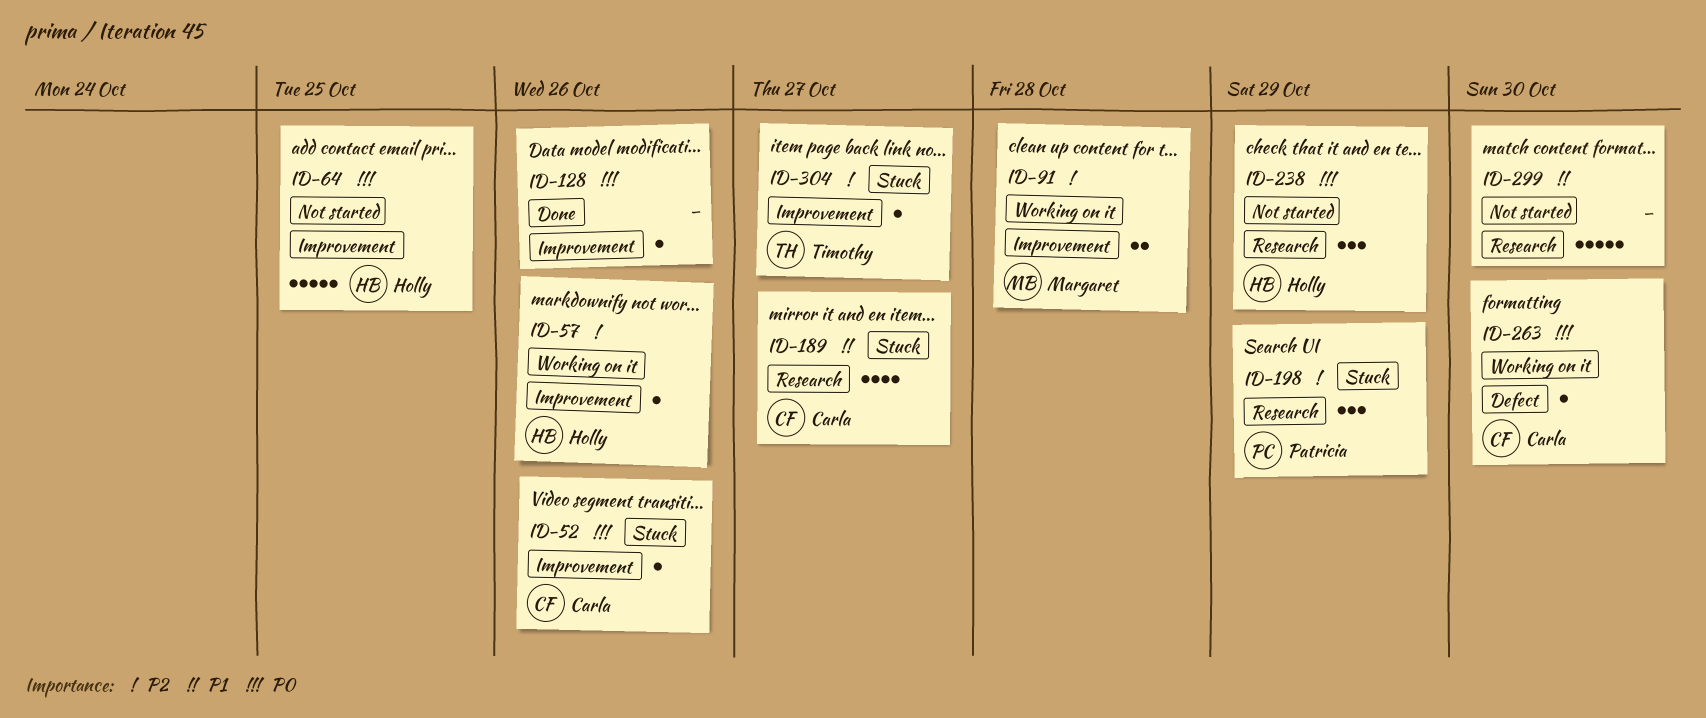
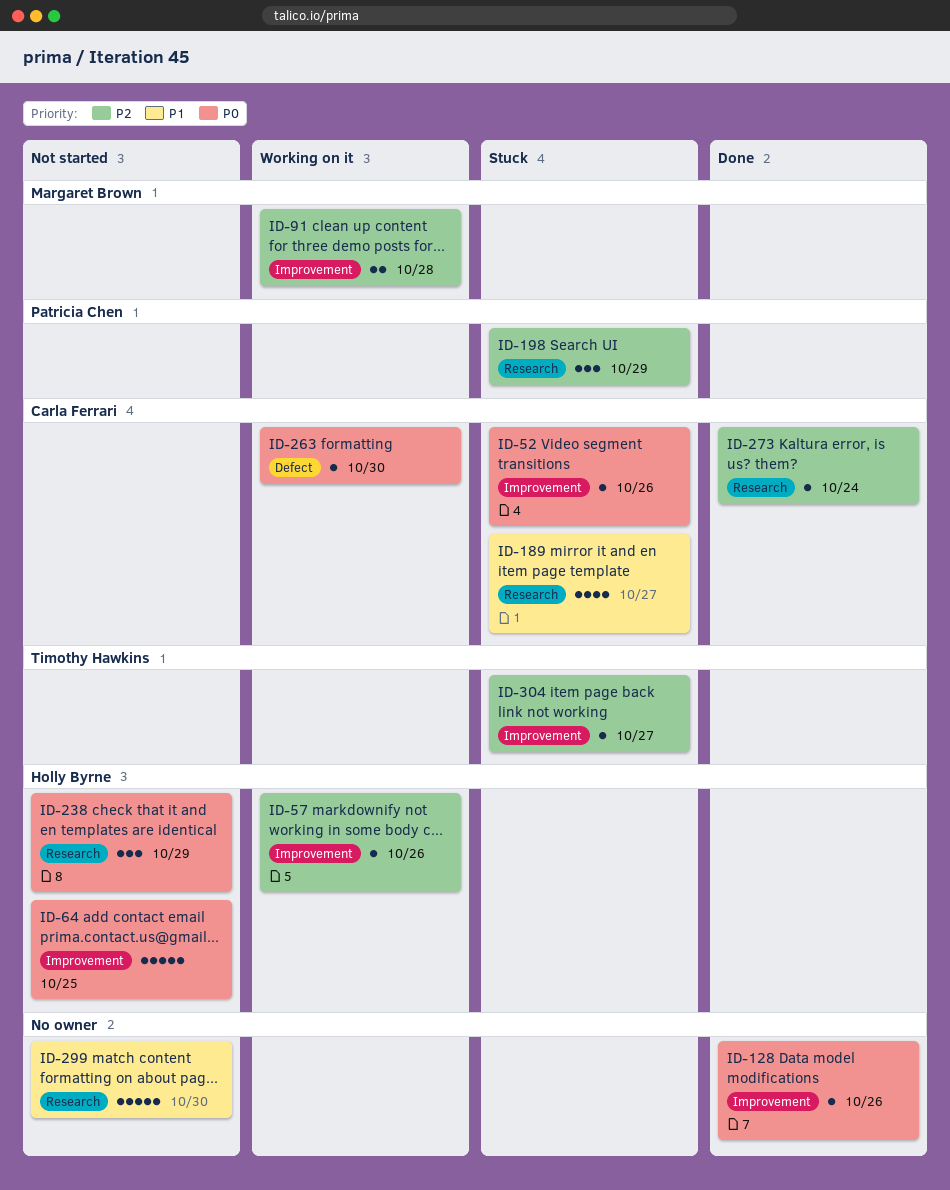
ID-273: none -> present

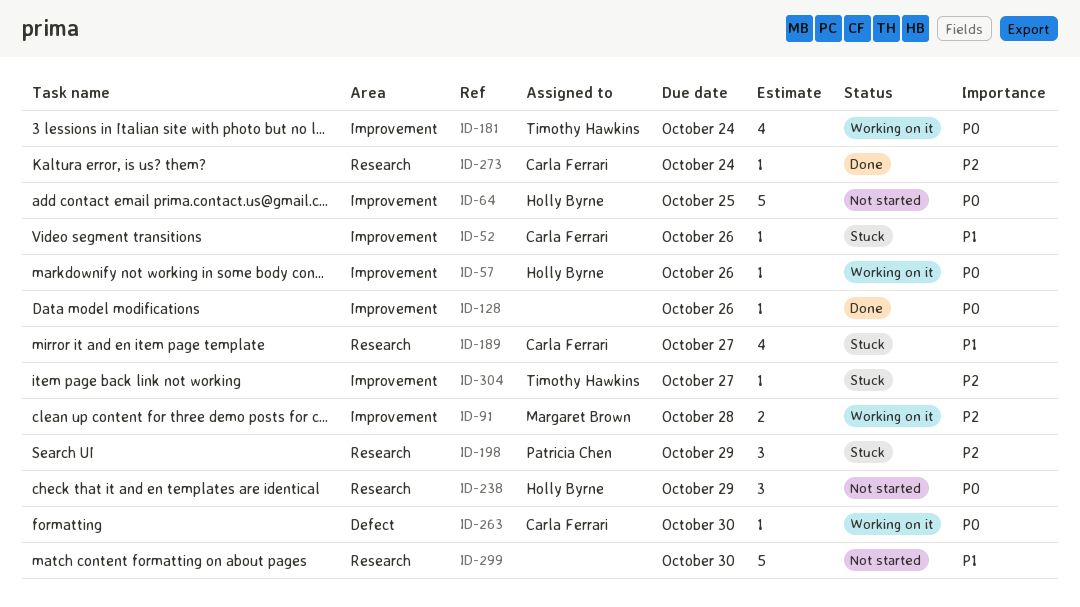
ID-52, priority: P0 -> P1
ID-57, priority: P2 -> P0
ID-181: none -> present

